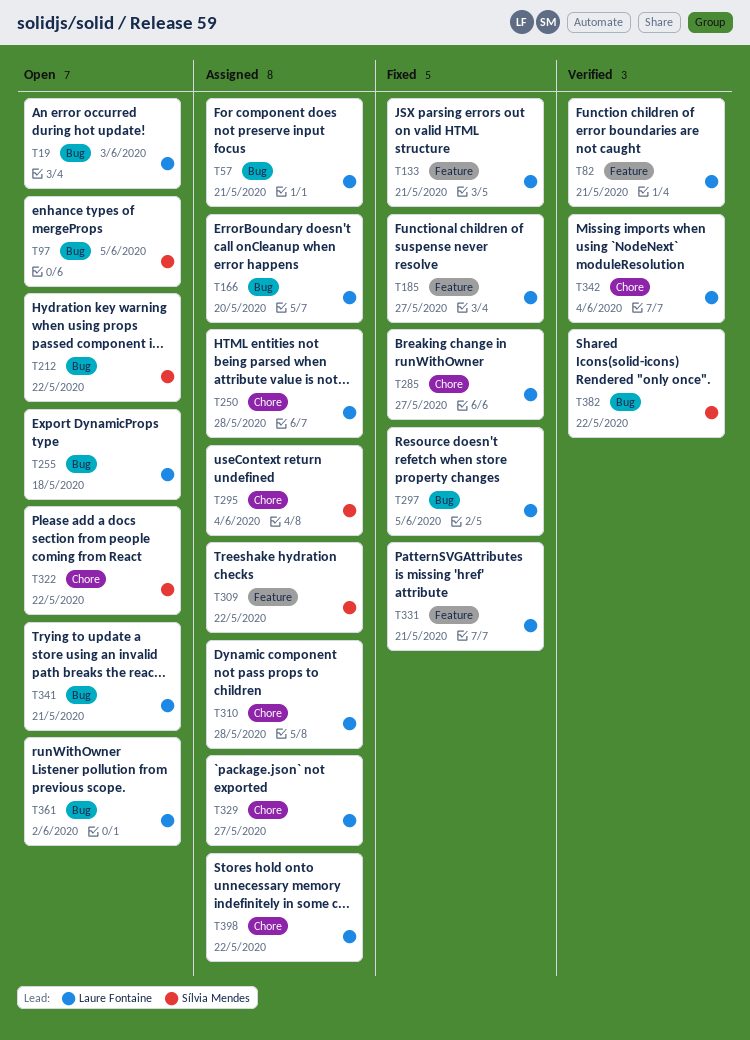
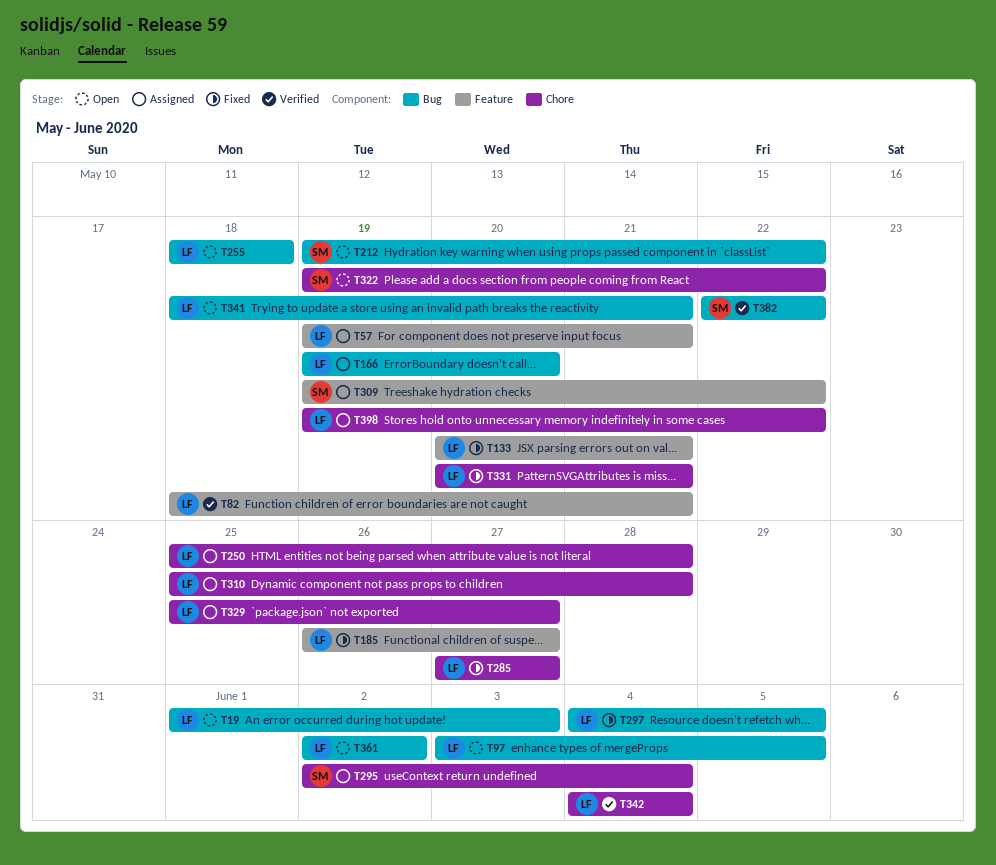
T57, label: Bug -> Feature
T97, owner: Sílvia Mendes -> Laure Fontaine
T331, label: Feature -> Chore

